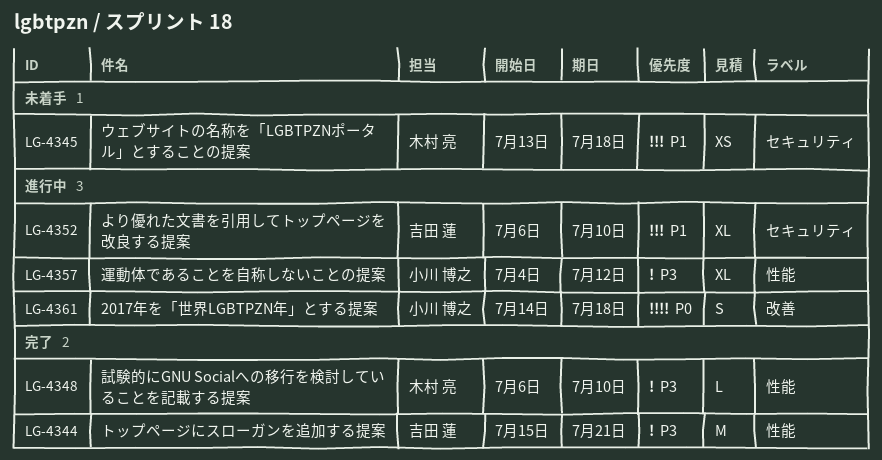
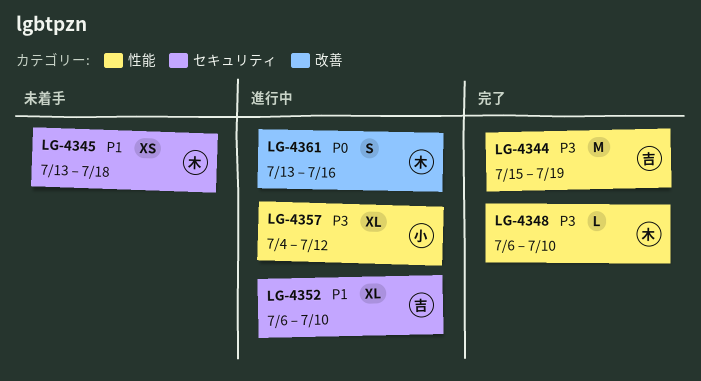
LG-4344, due: Jul 21 -> Jul 19
LG-4361, owner: 小川 博之 -> 木村 亮
LG-4361, start: Jul 14 -> Jul 13
LG-4361, due: Jul 18 -> Jul 16

